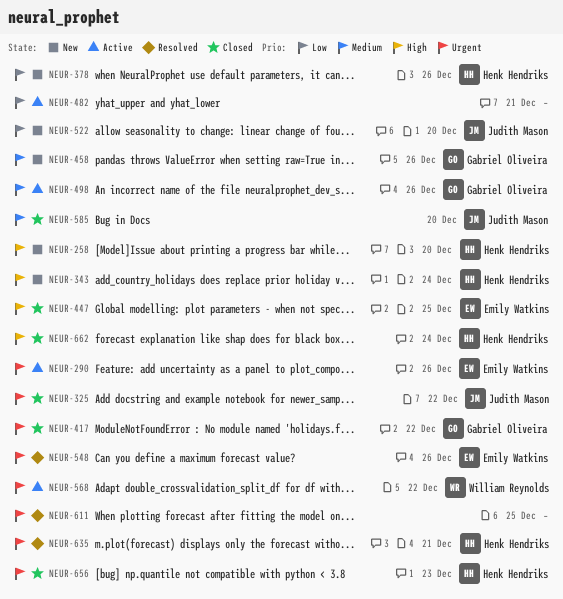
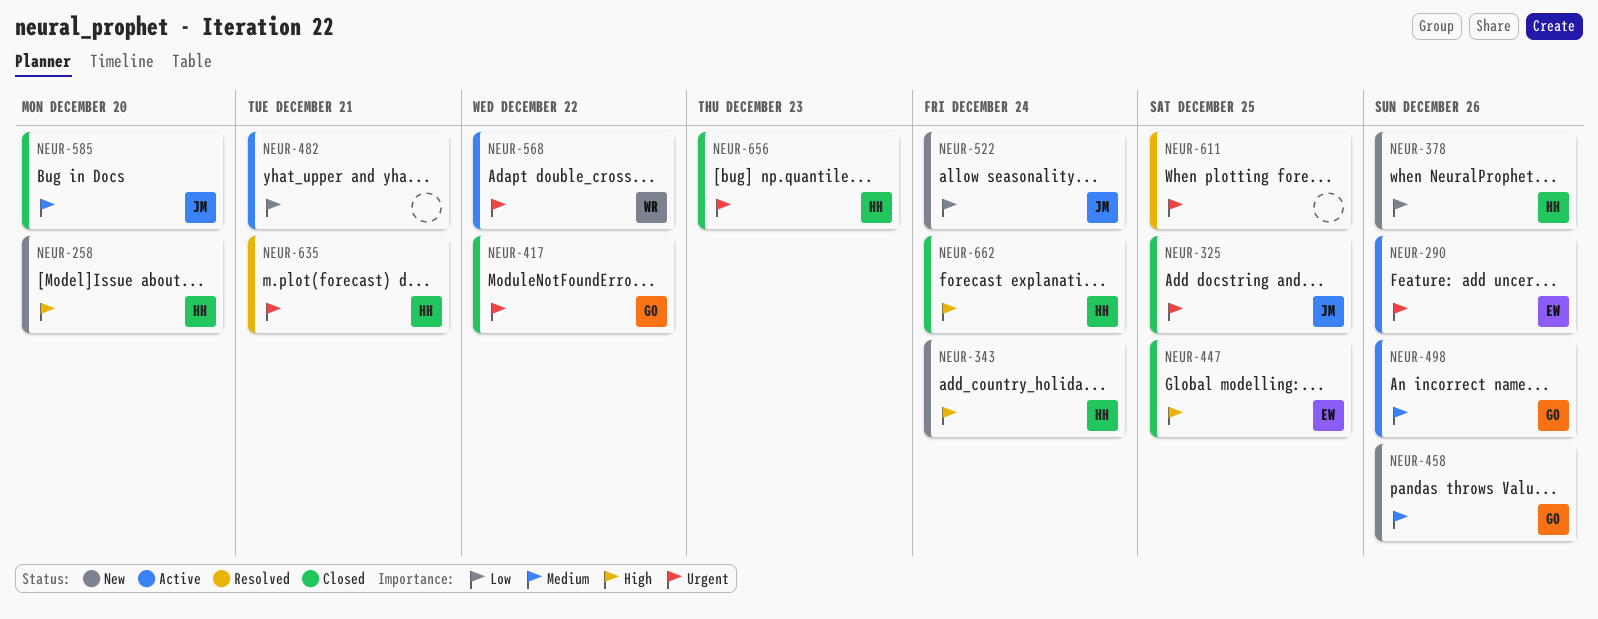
NEUR-325, due: Dec 22 -> Dec 25
NEUR-522, due: Dec 20 -> Dec 24
NEUR-548: present -> none

